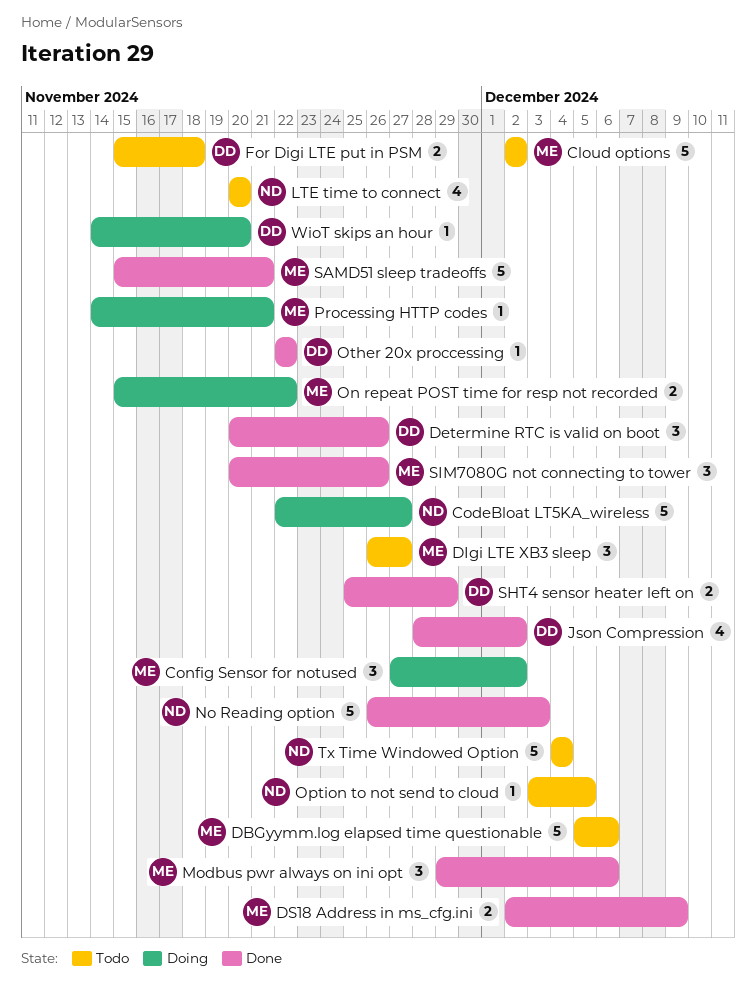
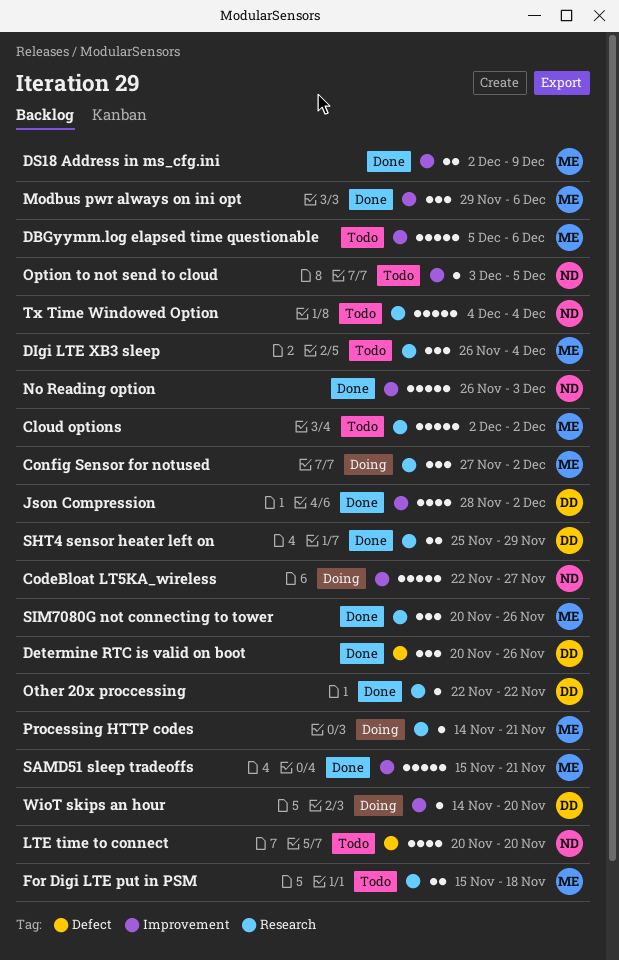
DIgi LTE XB3 sleep, due: Nov 27 -> Dec 4
For Digi LTE put in PSM, owner: DD -> ME
On repeat POST time for resp not recorded: present -> none

